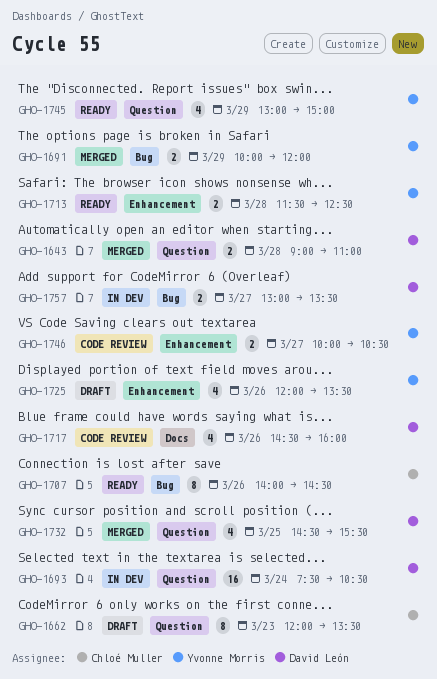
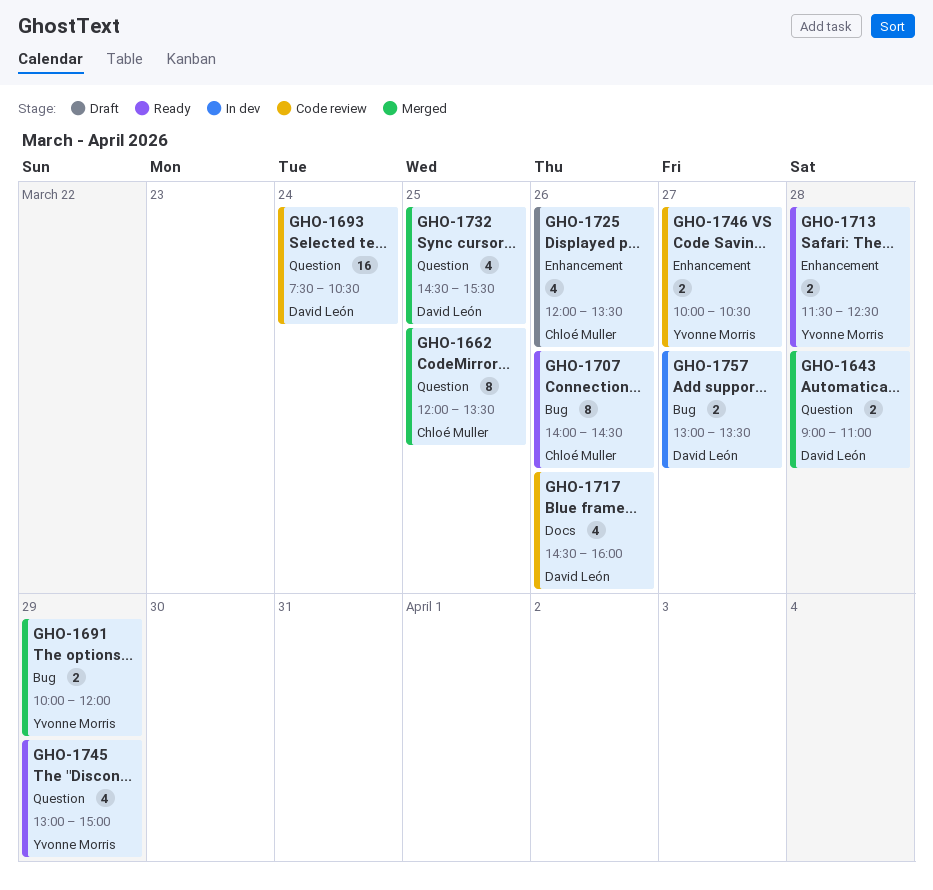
GHO-1662, status: Draft -> Merged
GHO-1662, day: Mar 23 -> Mar 25
GHO-1693, status: In dev -> Code review
GHO-1725, owner: Yvonne Morris -> Chloé Muller

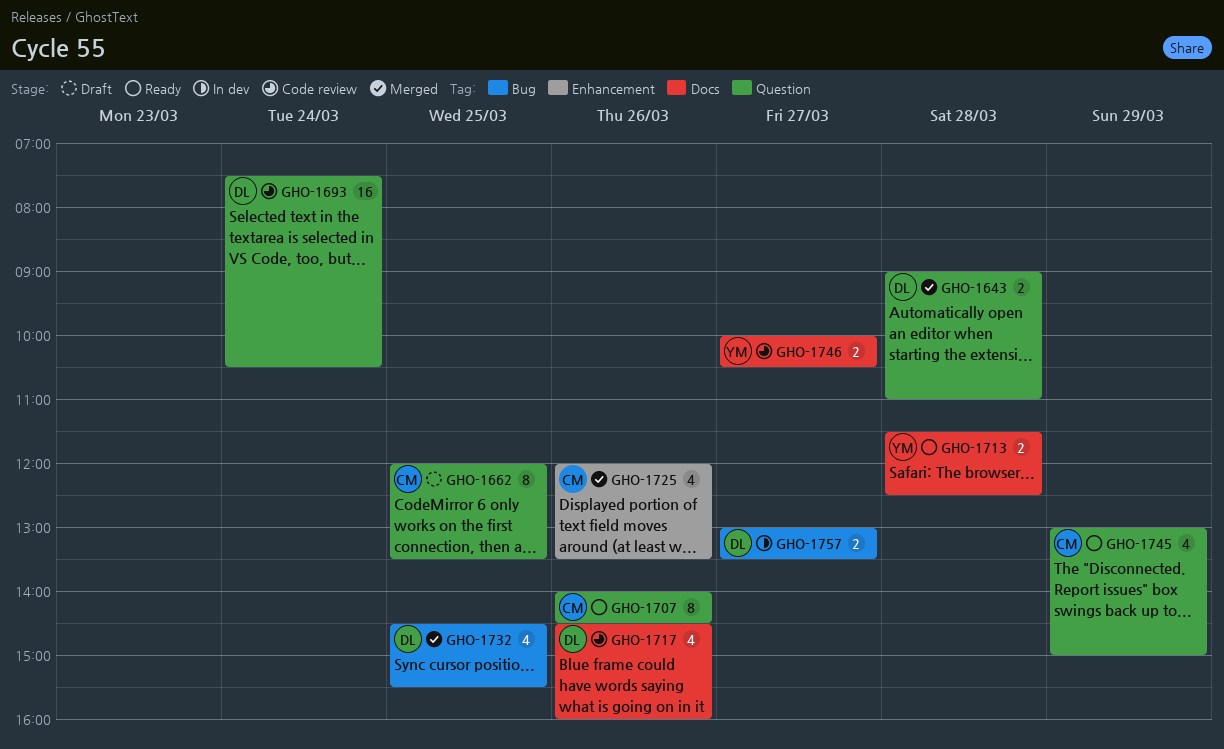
GHO-1662, status: Merged -> Draft
GHO-1691: present -> none
GHO-1707, label: Bug -> Question
GHO-1713, label: Enhancement -> Docs
GHO-1725, status: Draft -> Merged
GHO-1732, label: Question -> Bug
GHO-1745, owner: Yvonne Morris -> Chloé Muller
GHO-1746, label: Enhancement -> Docs

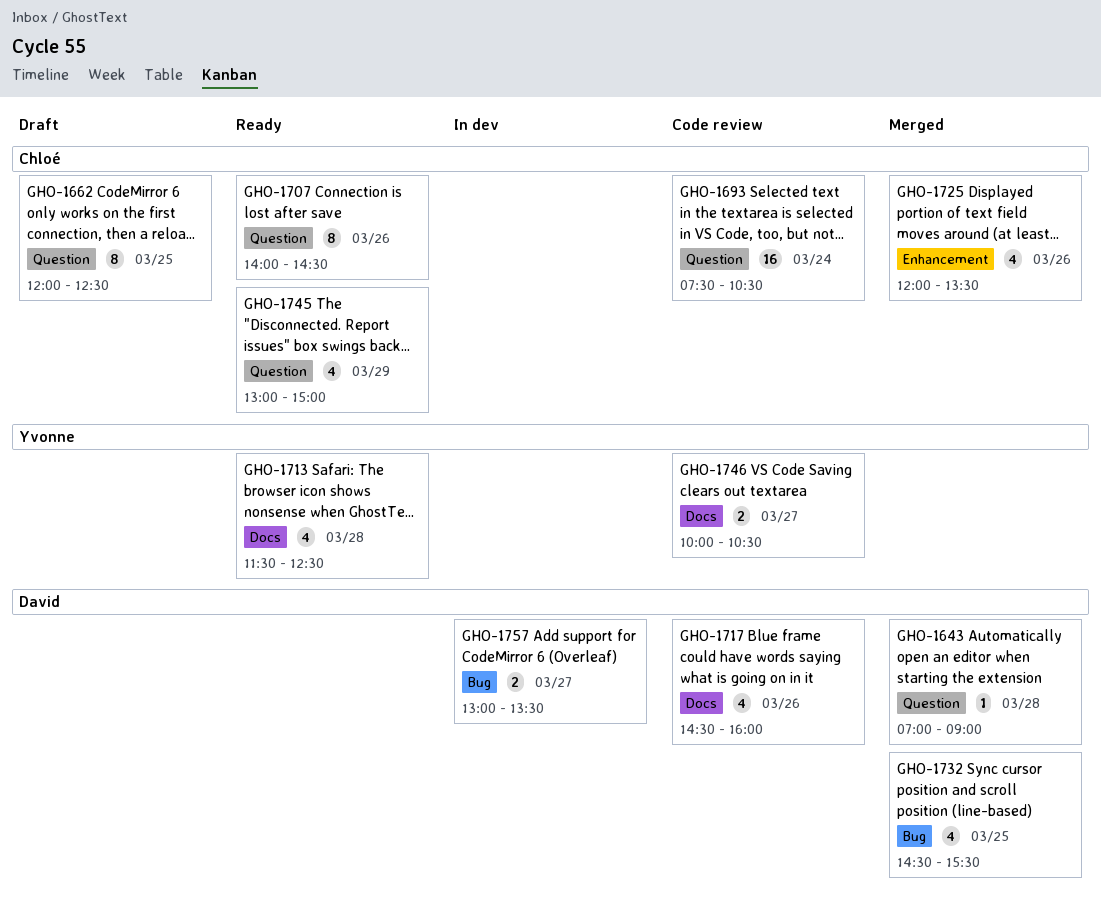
GHO-1643, estimate: 2 -> 1
GHO-1643, begins: 09:00 -> 07:00
GHO-1643, ends: 11:00 -> 09:00
GHO-1662, ends: 13:30 -> 12:30
GHO-1693, owner: David -> Chloé
GHO-1713, estimate: 2 -> 4

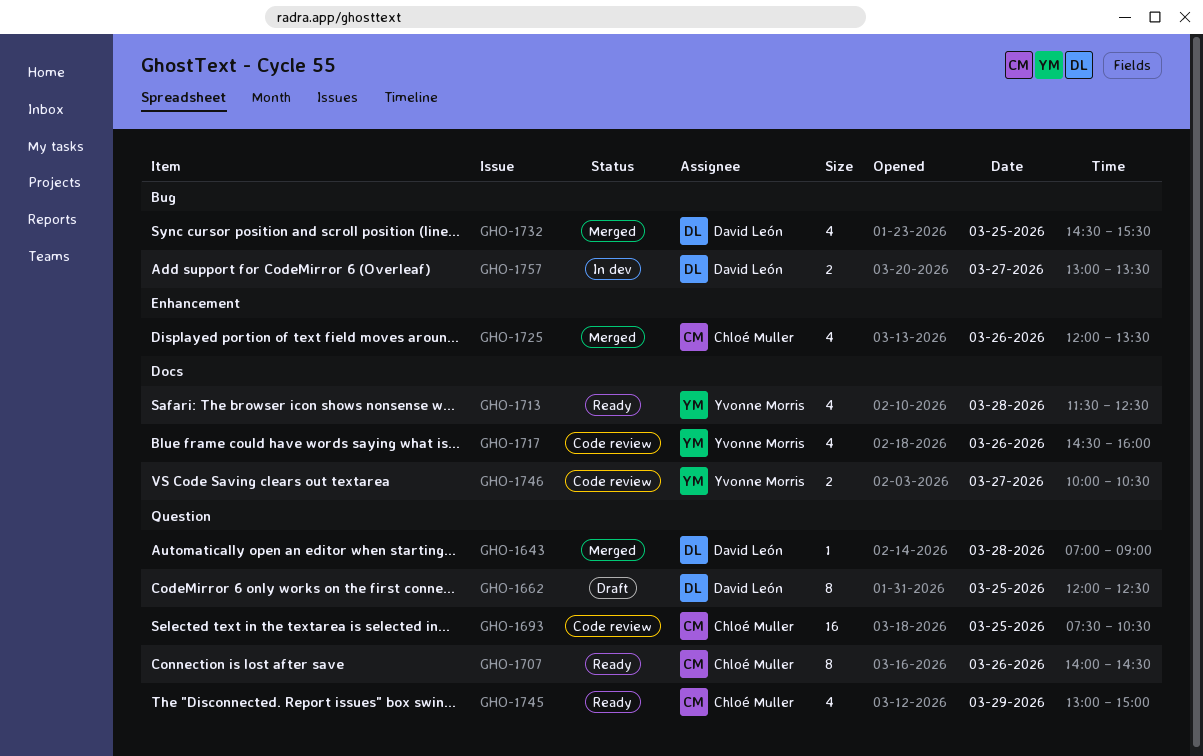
GHO-1662, owner: Chloé Muller -> David León
GHO-1693, day: Mar 24 -> Mar 25
GHO-1717, owner: David León -> Yvonne Morris

